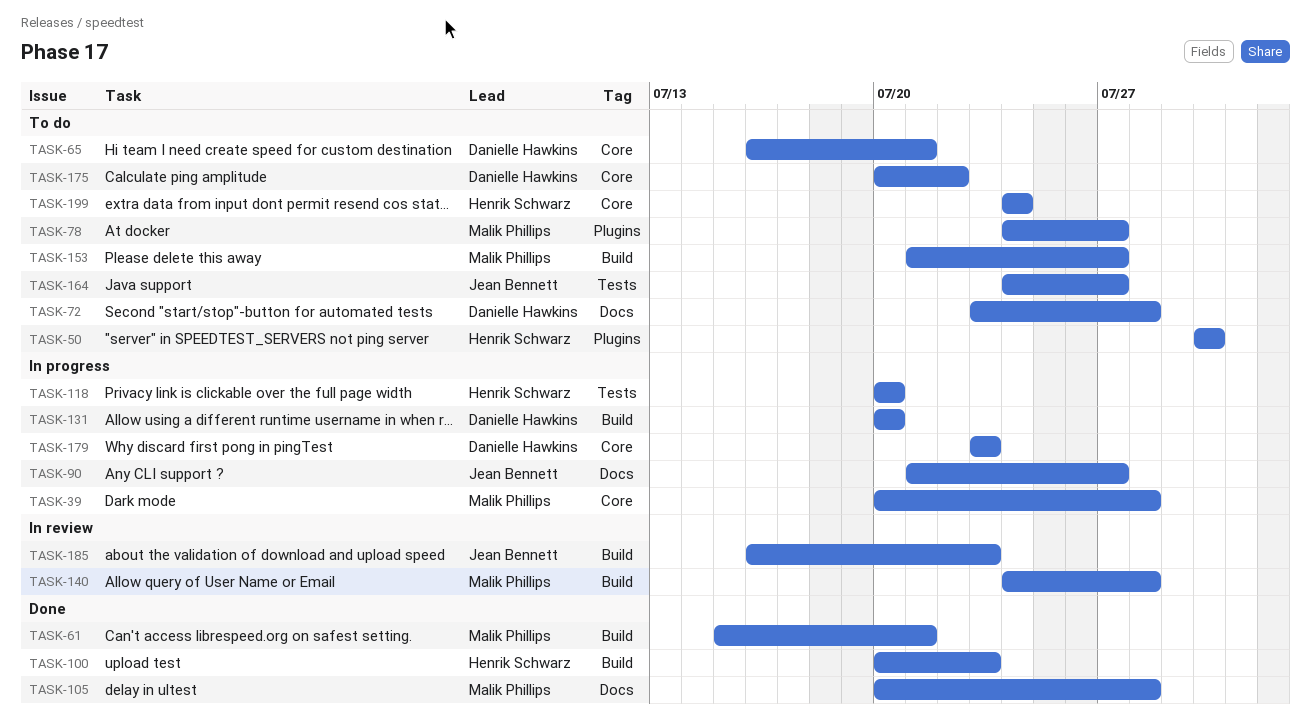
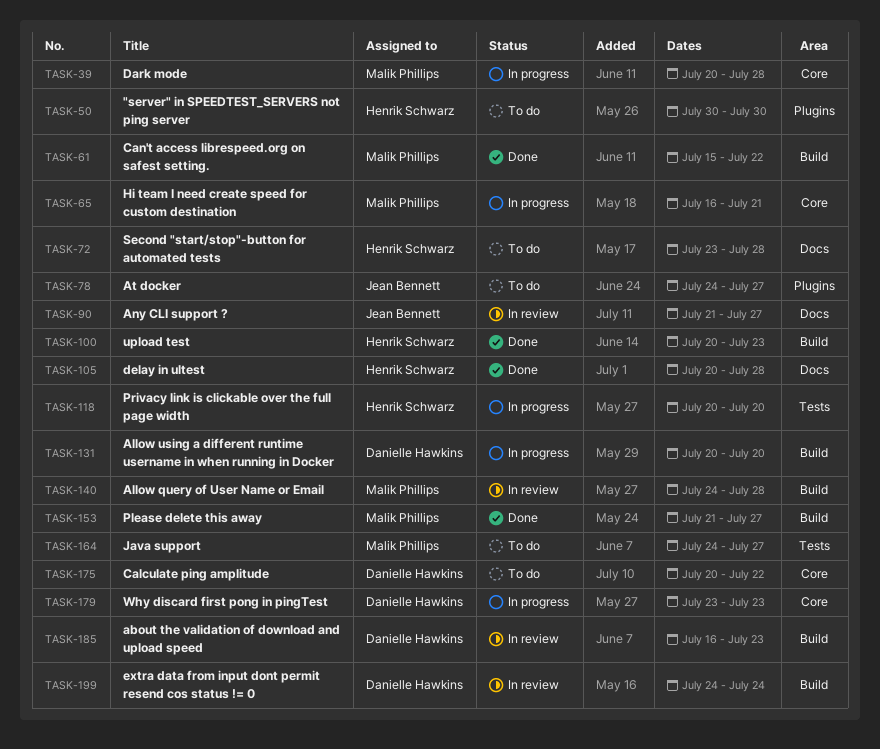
TASK-61, due: Jul 21 -> Jul 22
TASK-65, status: To do -> In progress
TASK-65, owner: Danielle Hawkins -> Malik Phillips
TASK-72, owner: Danielle Hawkins -> Henrik Schwarz
TASK-78, owner: Malik Phillips -> Jean Bennett
TASK-90, status: In progress -> In review
TASK-105, owner: Malik Phillips -> Henrik Schwarz
TASK-153, status: To do -> Done
TASK-164, owner: Jean Bennett -> Malik Phillips
TASK-185, owner: Jean Bennett -> Danielle Hawkins
TASK-199, status: To do -> In review
TASK-199, owner: Henrik Schwarz -> Danielle Hawkins
TASK-199, label: Core -> Build

